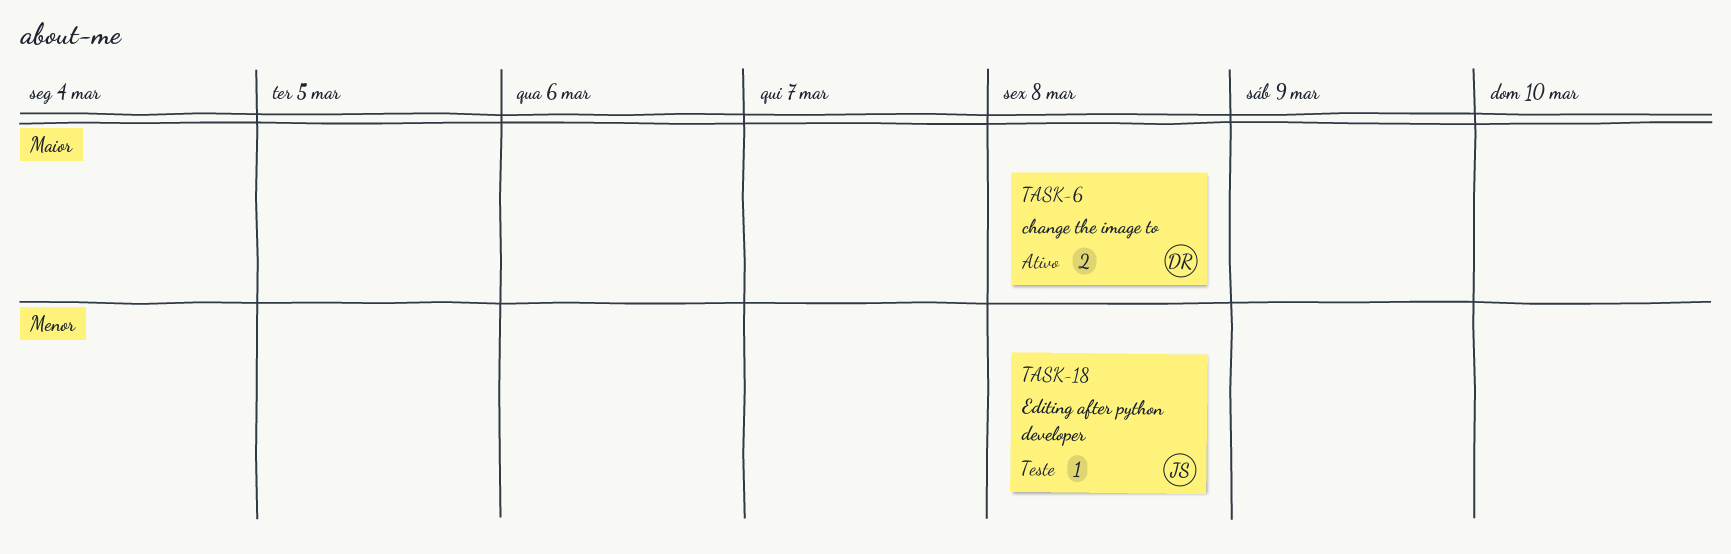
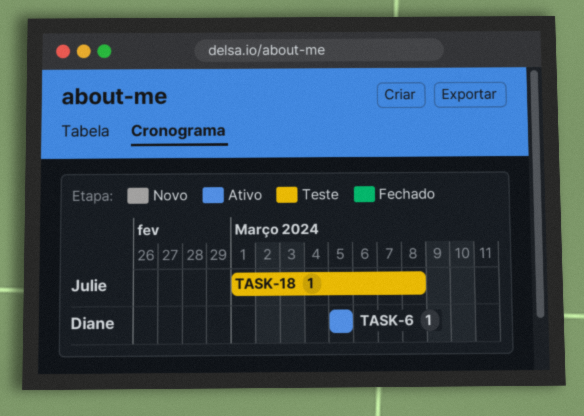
TASK-6, estimate: 2 -> 1
TASK-6, due: Mar 8 -> Mar 5

